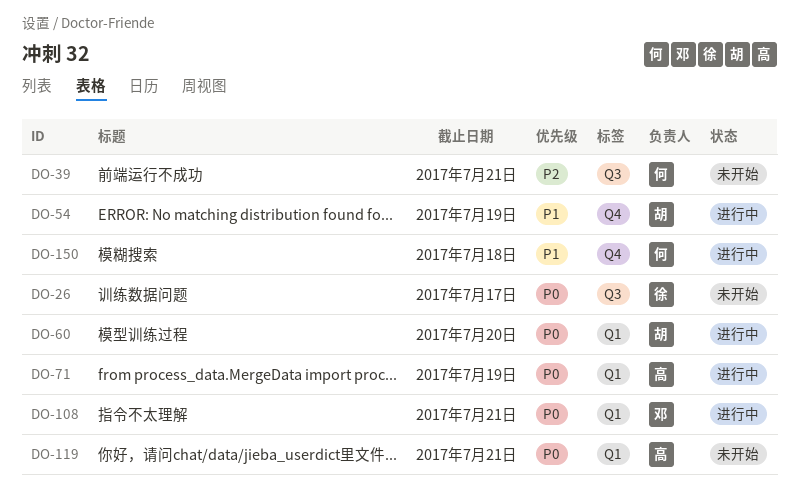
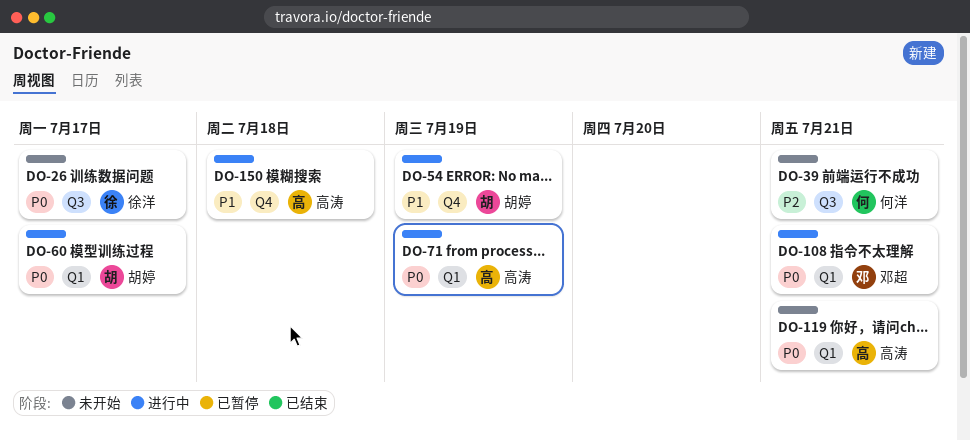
DO-60, due: Jul 20 -> Jul 17
DO-150, owner: 何洋 -> 高涛

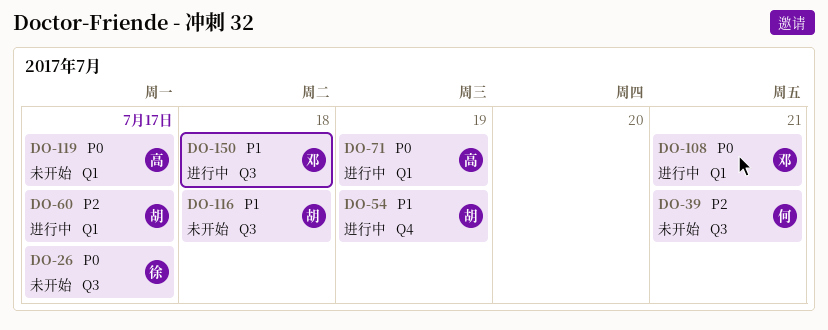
DO-60, priority: P0 -> P2
DO-116: none -> present
DO-119, due: Jul 21 -> Jul 17
DO-150, owner: 高涛 -> 邓超
DO-150, label: Q4 -> Q3

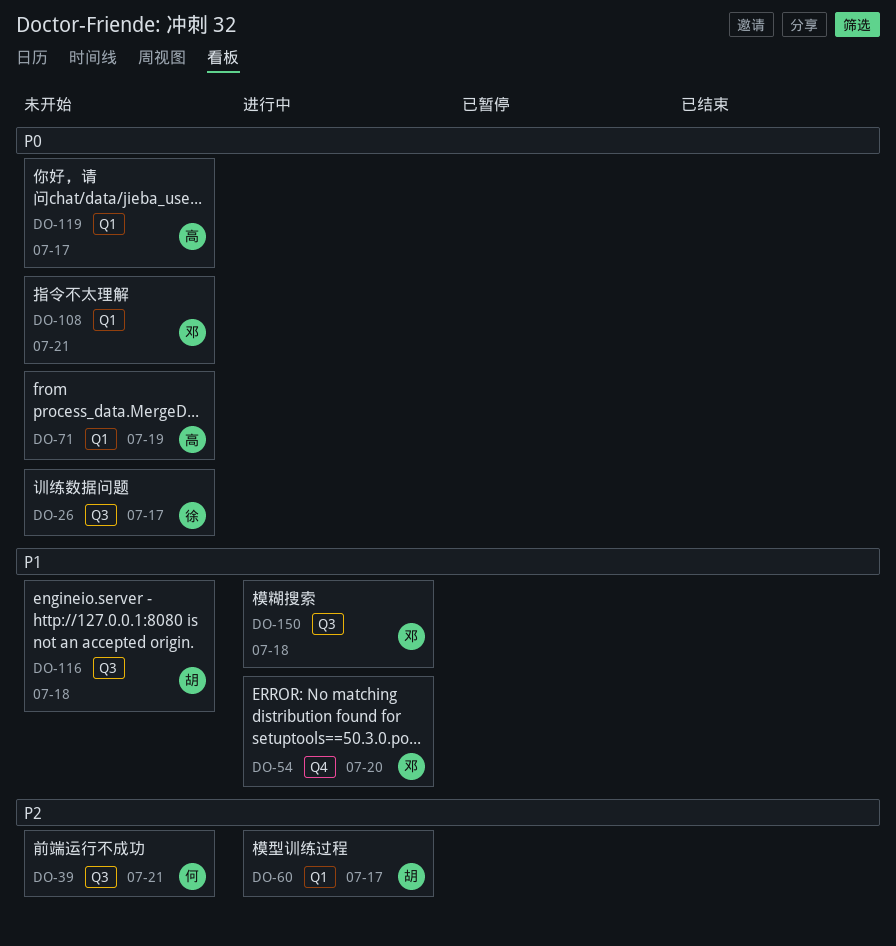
DO-54, owner: 胡 -> 邓
DO-54, due: Jul 19 -> Jul 20
DO-71, status: 进行中 -> 未开始
DO-108, status: 进行中 -> 未开始

